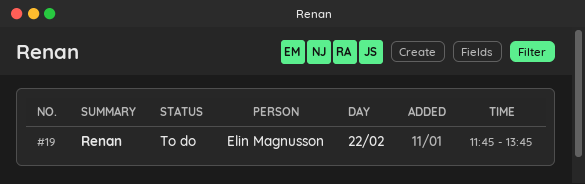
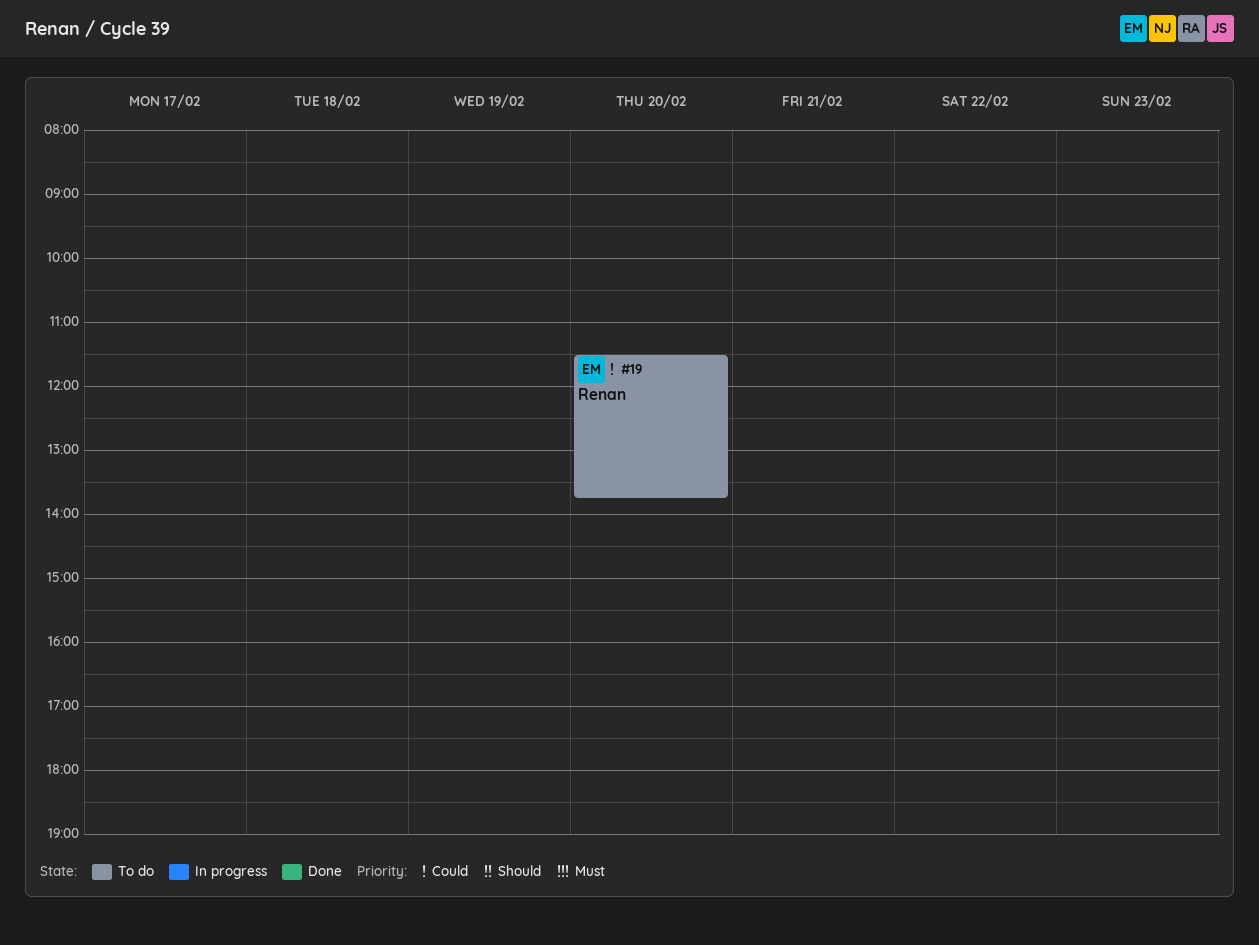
#19, day: Feb 22 -> Feb 20
#19, begins: 11:45 -> 11:30

